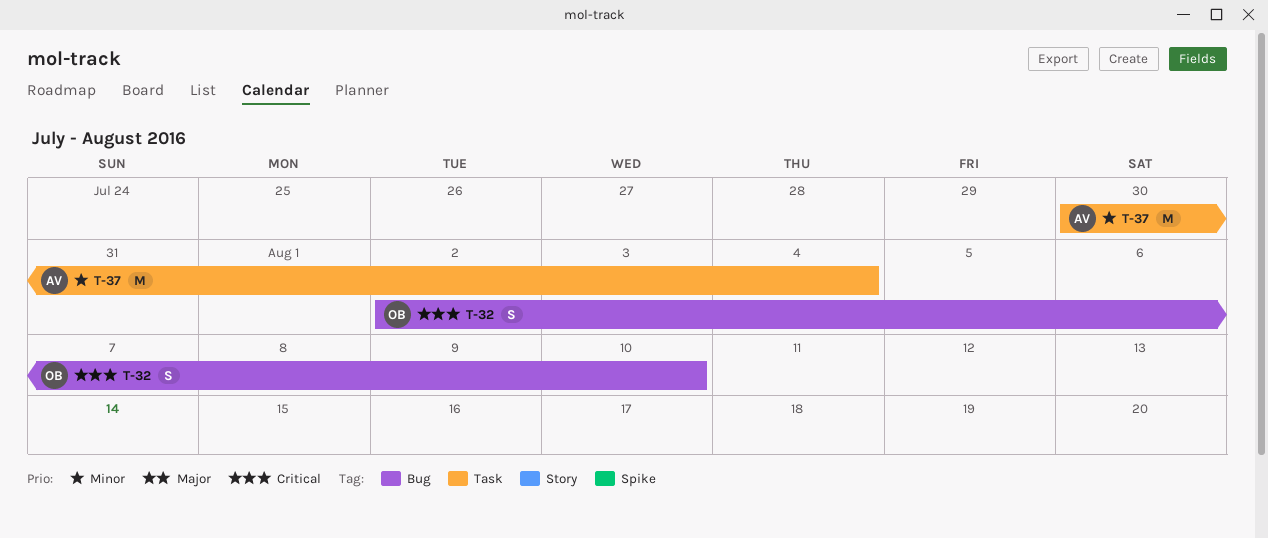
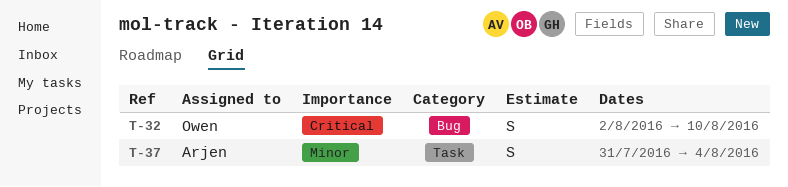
T-37, estimate: M -> S
T-37, start: Jul 30 -> Jul 31

